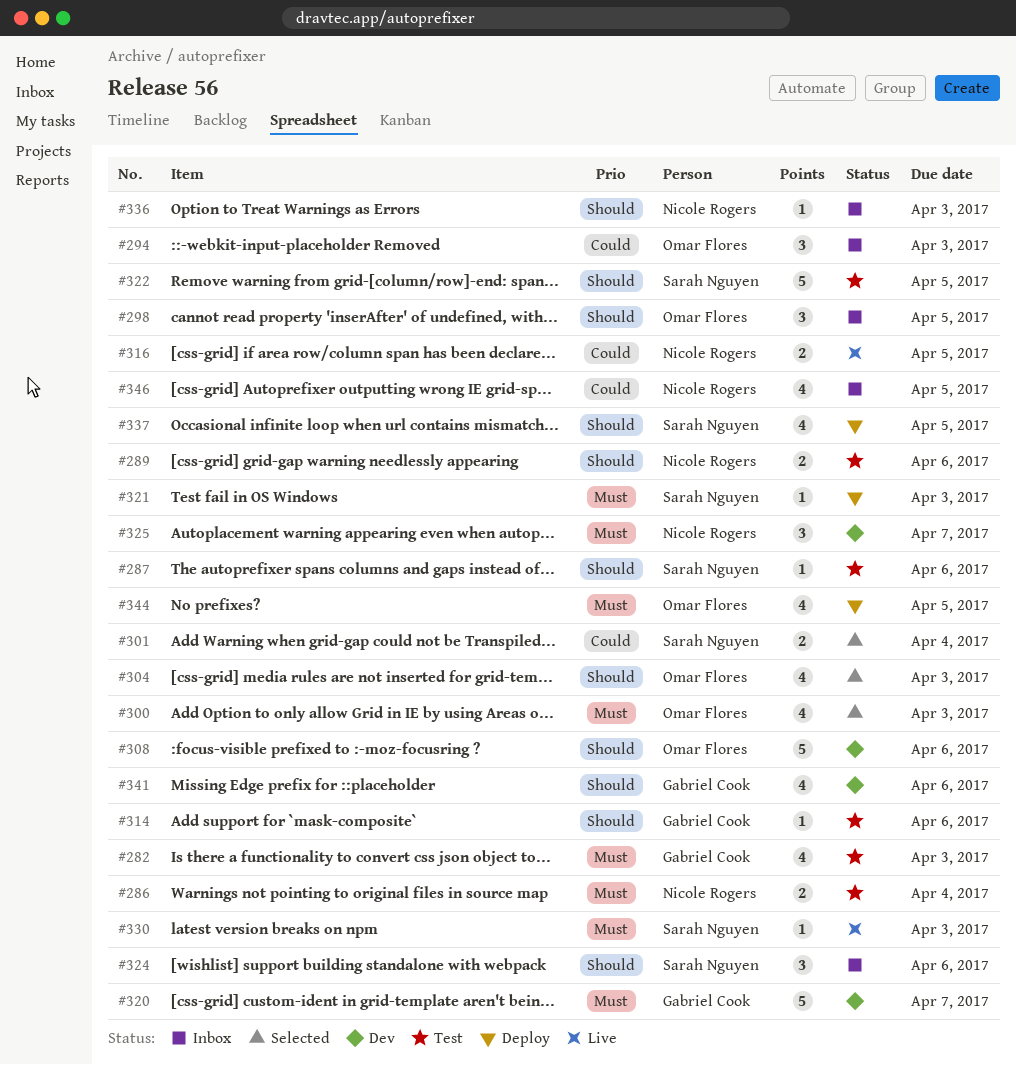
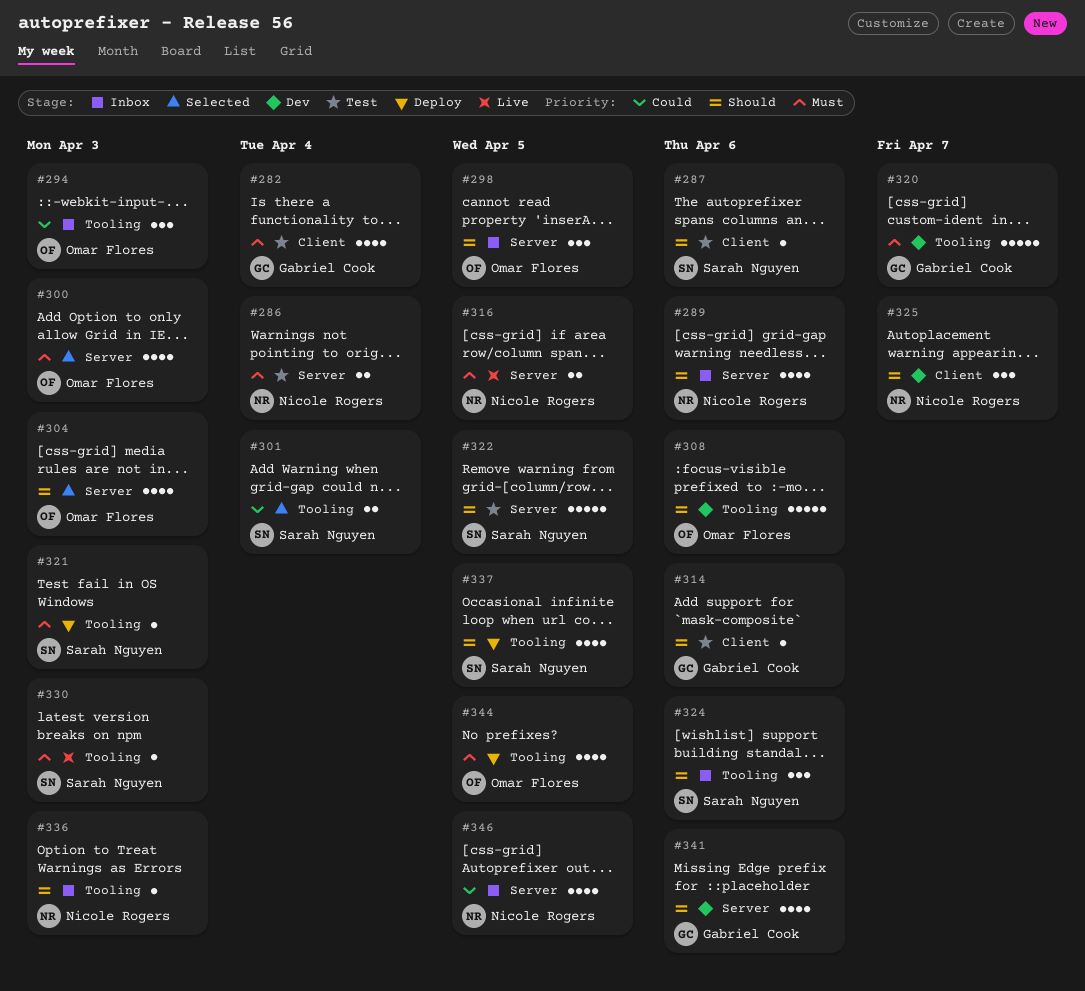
#282, due: Apr 3 -> Apr 4
#289, status: Test -> Inbox
#289, estimate: 2 -> 4
#316, priority: Could -> Must
#325, priority: Must -> Should

